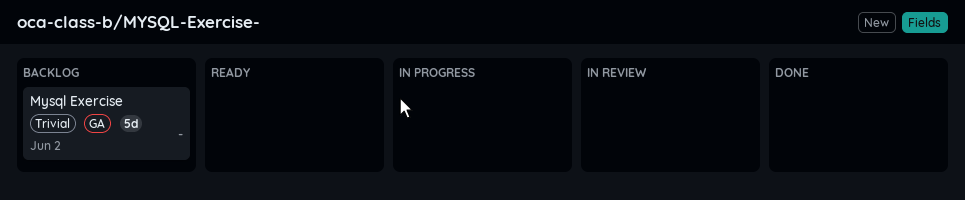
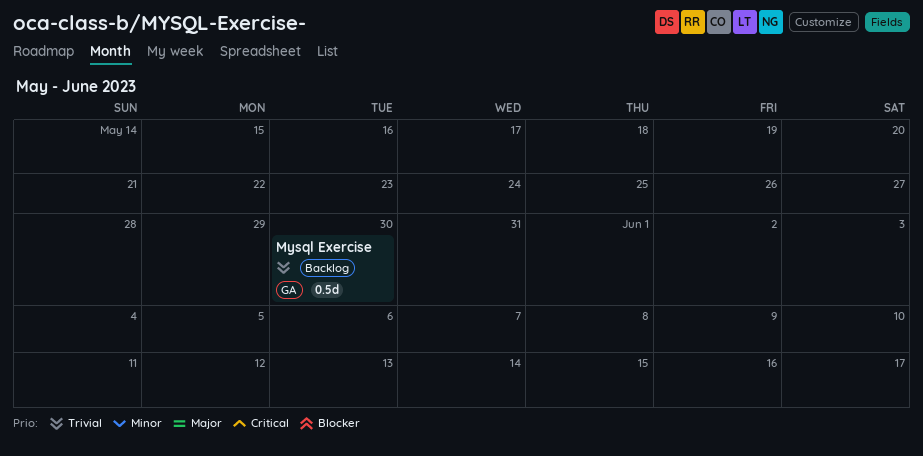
Mysql Exercise, estimate: 5d -> 0.5d
Mysql Exercise, due: Jun 2 -> May 30

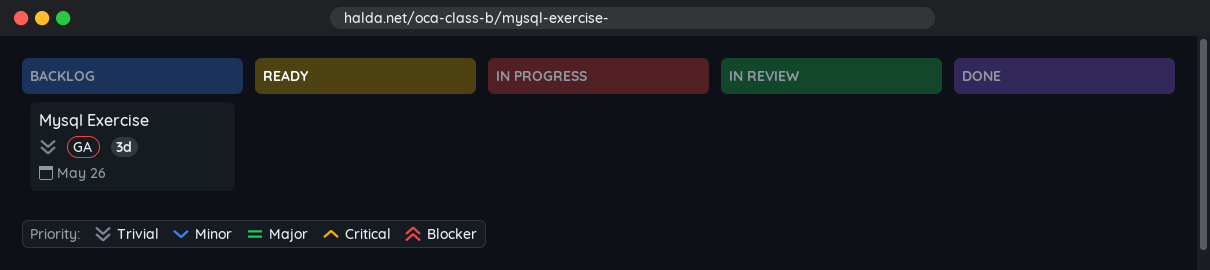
Mysql Exercise, estimate: 0.5d -> 3d
Mysql Exercise, due: May 30 -> May 26

